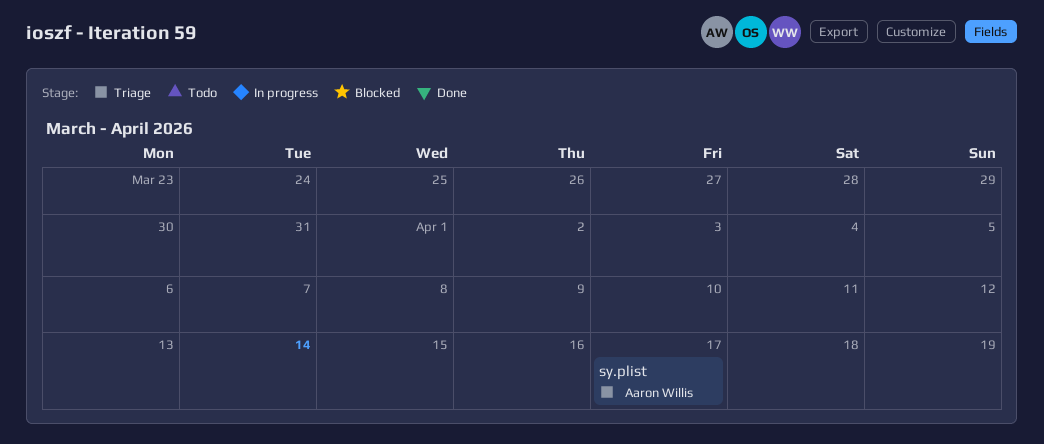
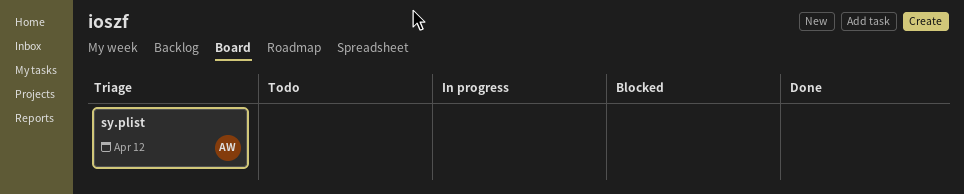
sy.plist, due: Apr 17 -> Apr 12

